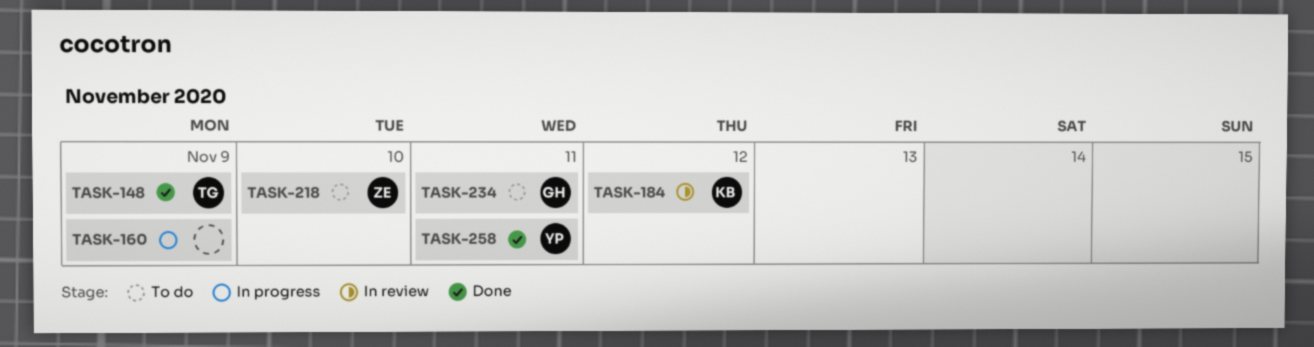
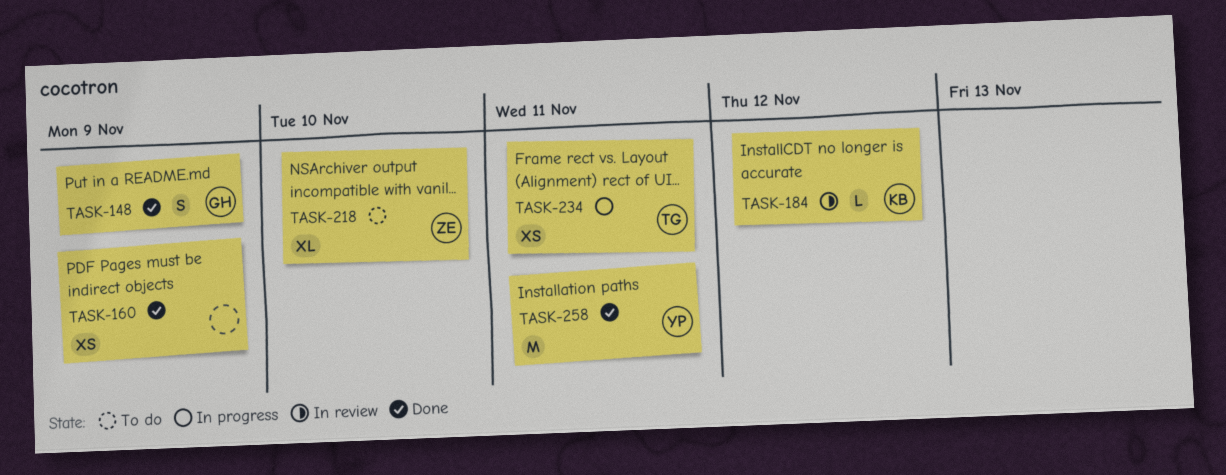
TASK-148, owner: TG -> GH
TASK-160, status: In progress -> Done
TASK-234, status: To do -> In progress
TASK-234, owner: GH -> TG

